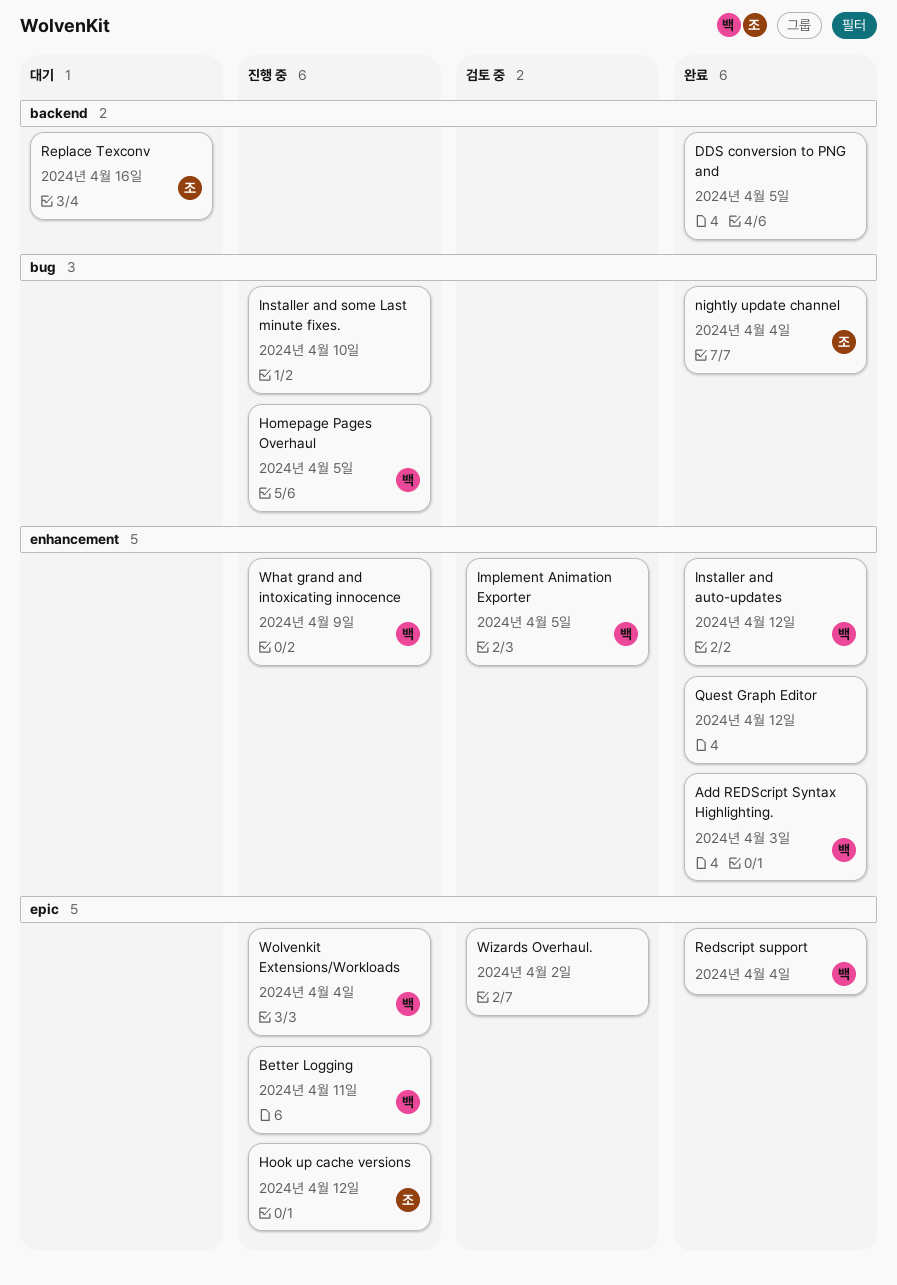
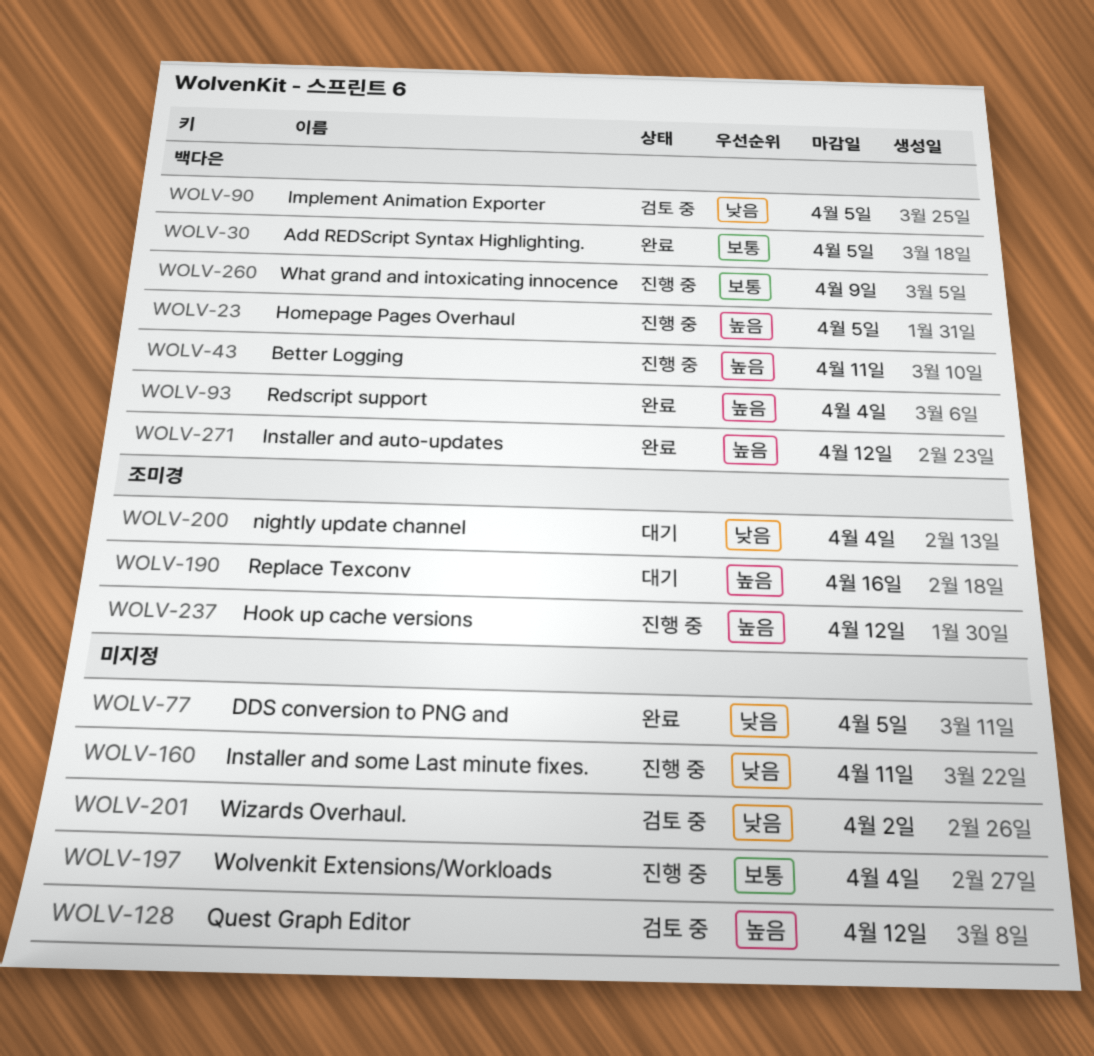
Add REDScript Syntax Highlighting., due: Apr 3 -> Apr 5
Installer and some Last minute fixes., due: Apr 10 -> Apr 11
nightly update channel, status: 완료 -> 대기
Quest Graph Editor, status: 완료 -> 검토 중
Wolvenkit Extensions/Workloads, owner: 백다은 -> none

